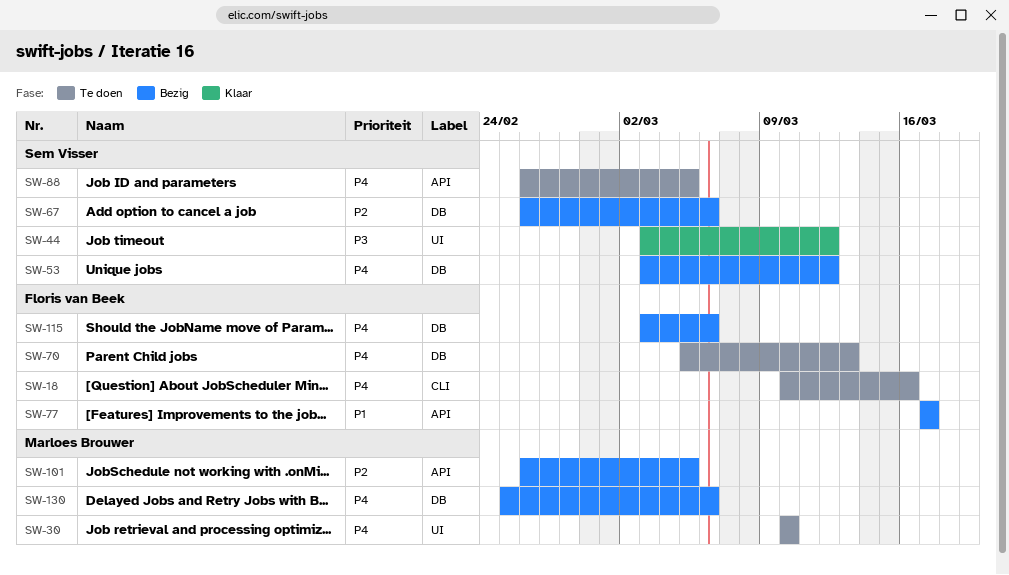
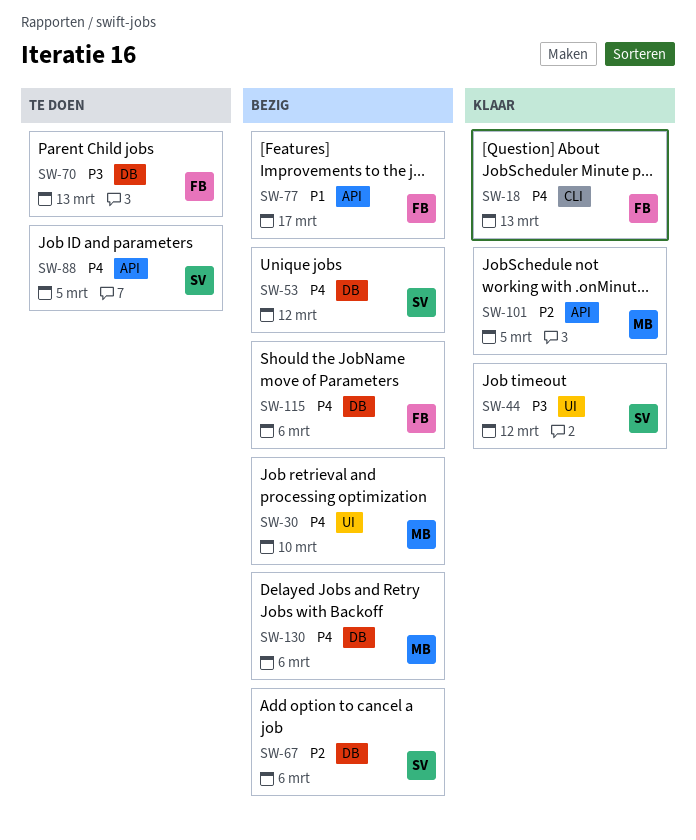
SW-18, status: Te doen -> Klaar
SW-18, due: Mar 16 -> Mar 13
SW-30, status: Te doen -> Bezig
SW-70, priority: P4 -> P3
SW-101, status: Bezig -> Klaar

